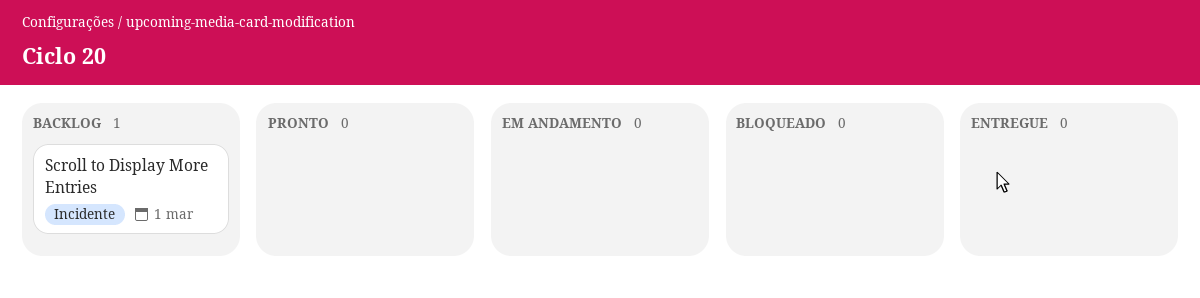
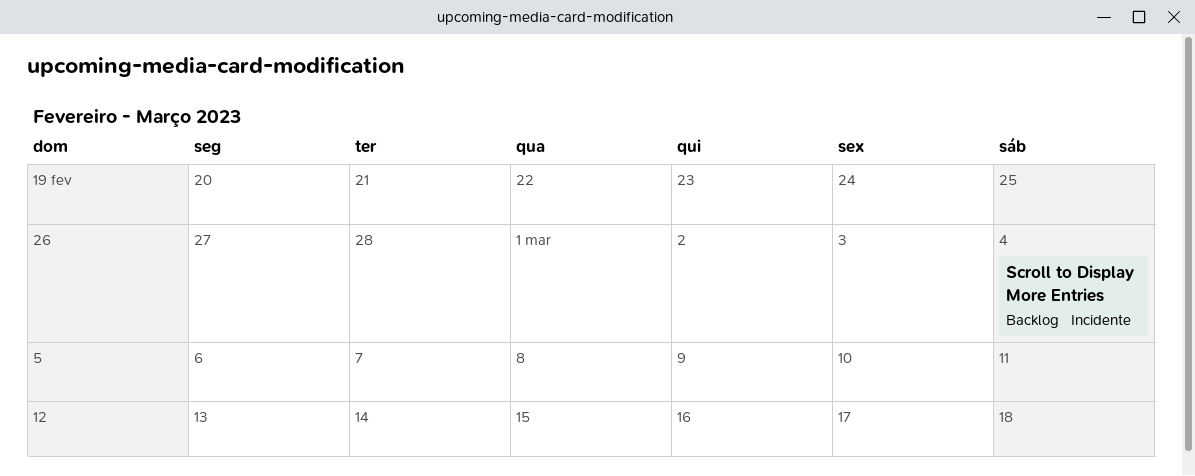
Scroll to Display More Entries, due: Mar 1 -> Mar 4

